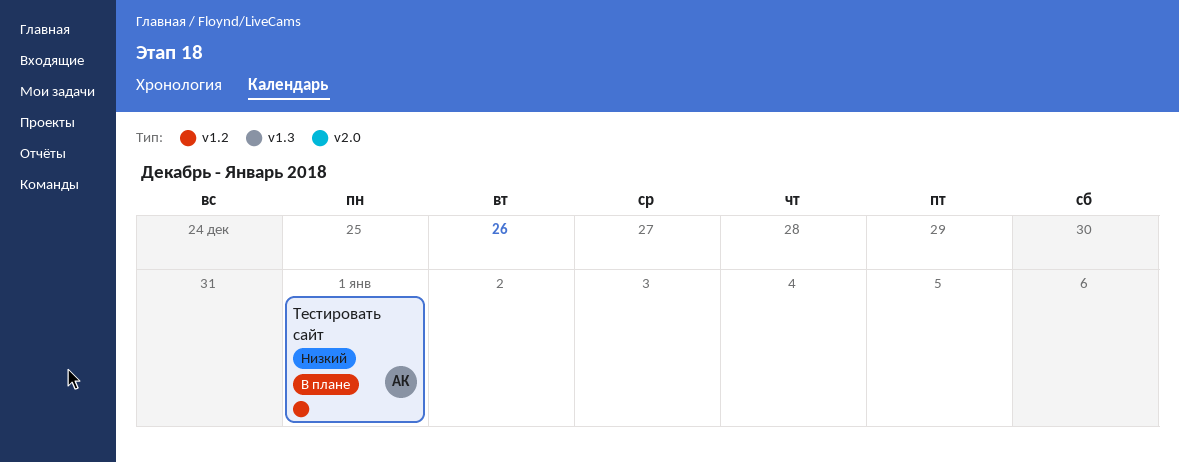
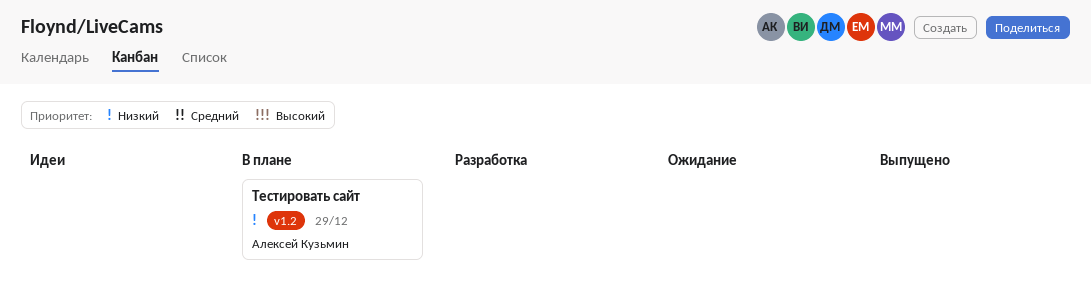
Тестировать сайт, due: Jan 1 -> Dec 29

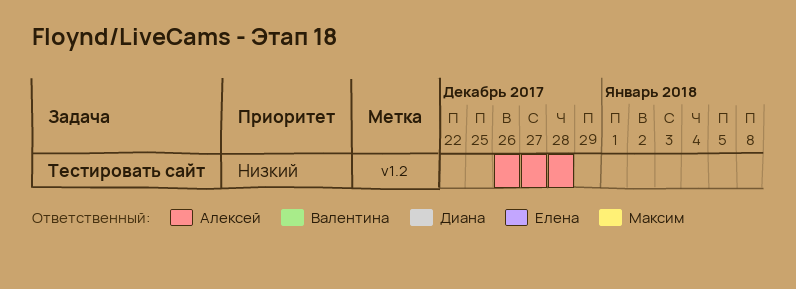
Тестировать сайт, due: Dec 29 -> Dec 28

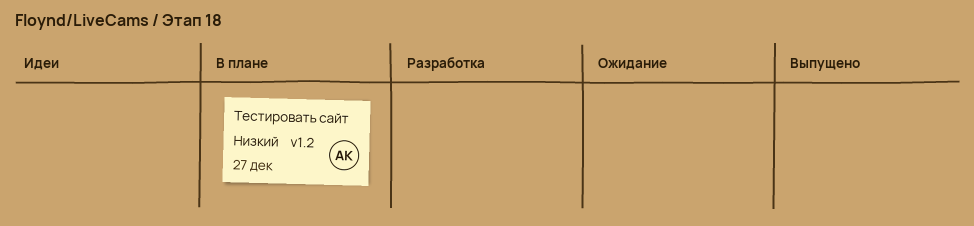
Тестировать сайт, due: Dec 28 -> Dec 27

